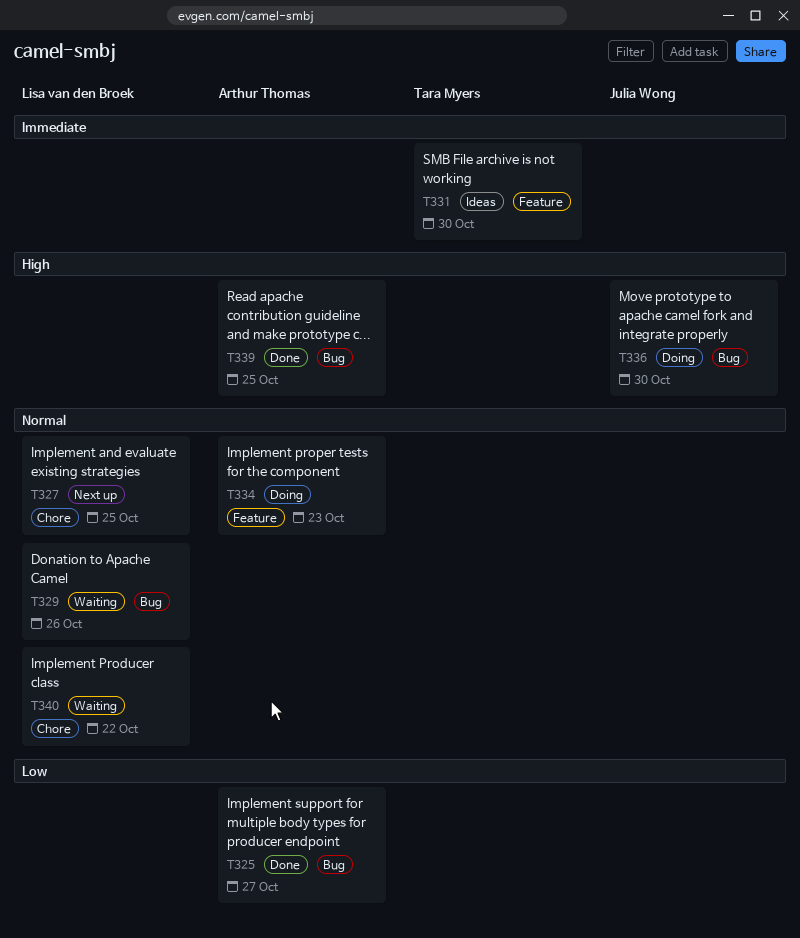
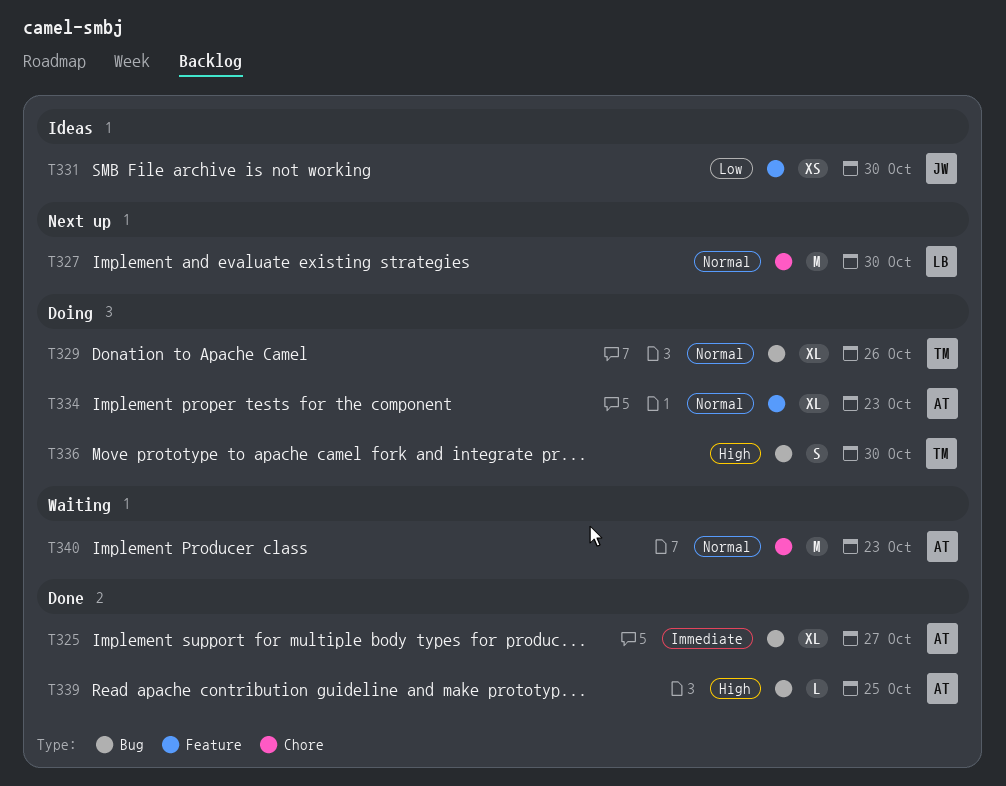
T325, priority: Low -> Immediate
T327, due: Oct 25 -> Oct 30
T329, status: Waiting -> Doing
T329, owner: Lisa van den Broek -> Tara Myers
T331, owner: Tara Myers -> Julia Wong
T331, priority: Immediate -> Low
T336, owner: Julia Wong -> Tara Myers
T340, owner: Lisa van den Broek -> Arthur Thomas
T340, due: Oct 22 -> Oct 23

